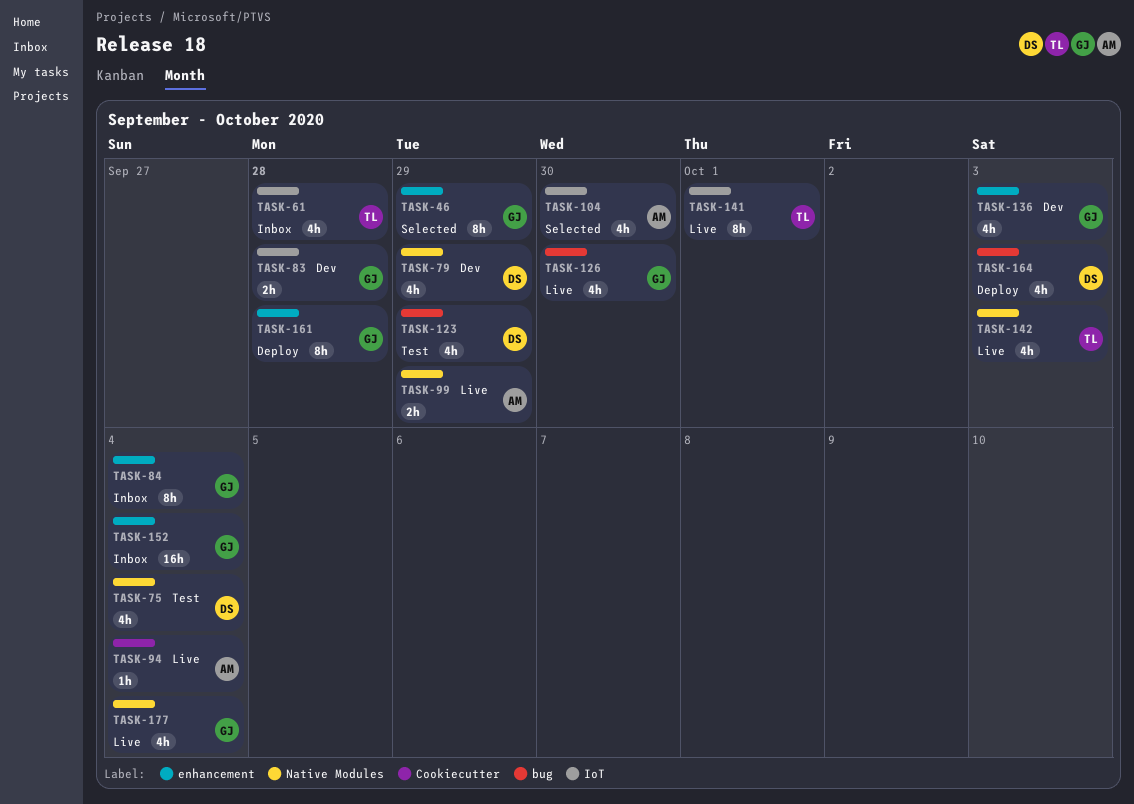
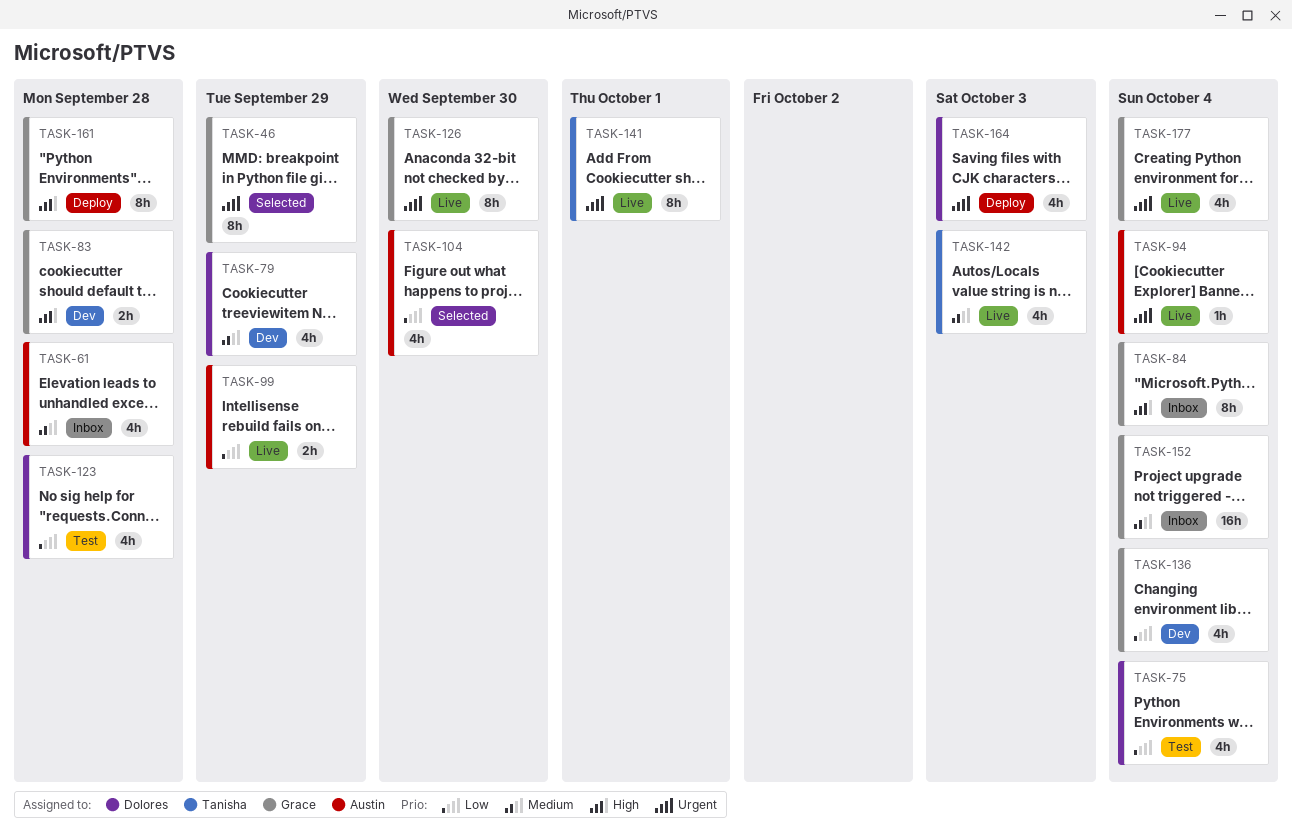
TASK-61, owner: Tanisha -> Austin
TASK-123, due: Sep 29 -> Sep 28
TASK-126, estimate: 4h -> 8h
TASK-136, due: Oct 3 -> Oct 4

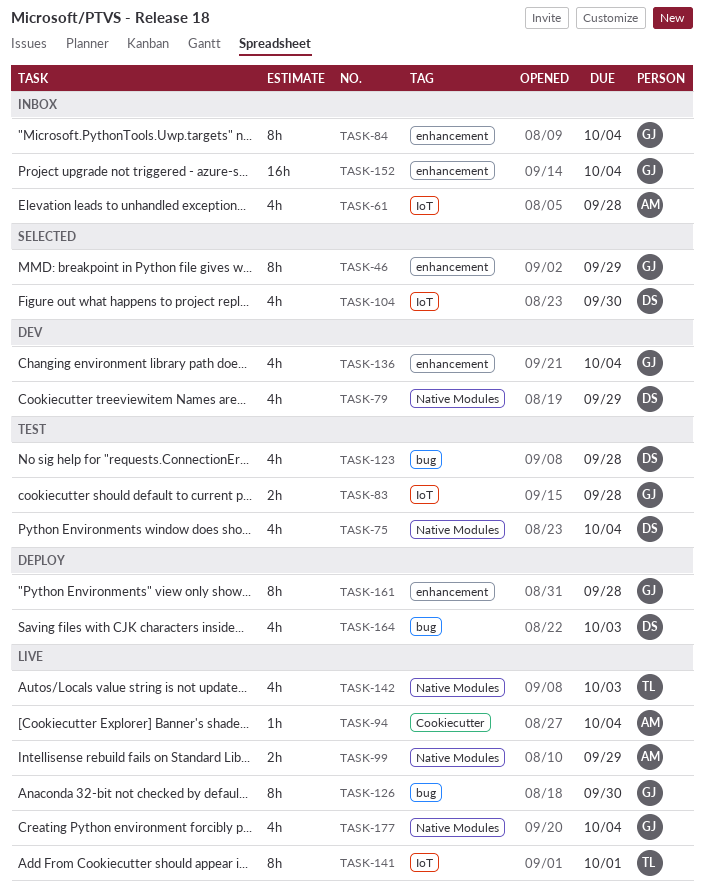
TASK-83, status: Dev -> Test
TASK-104, owner: Austin -> Dolores

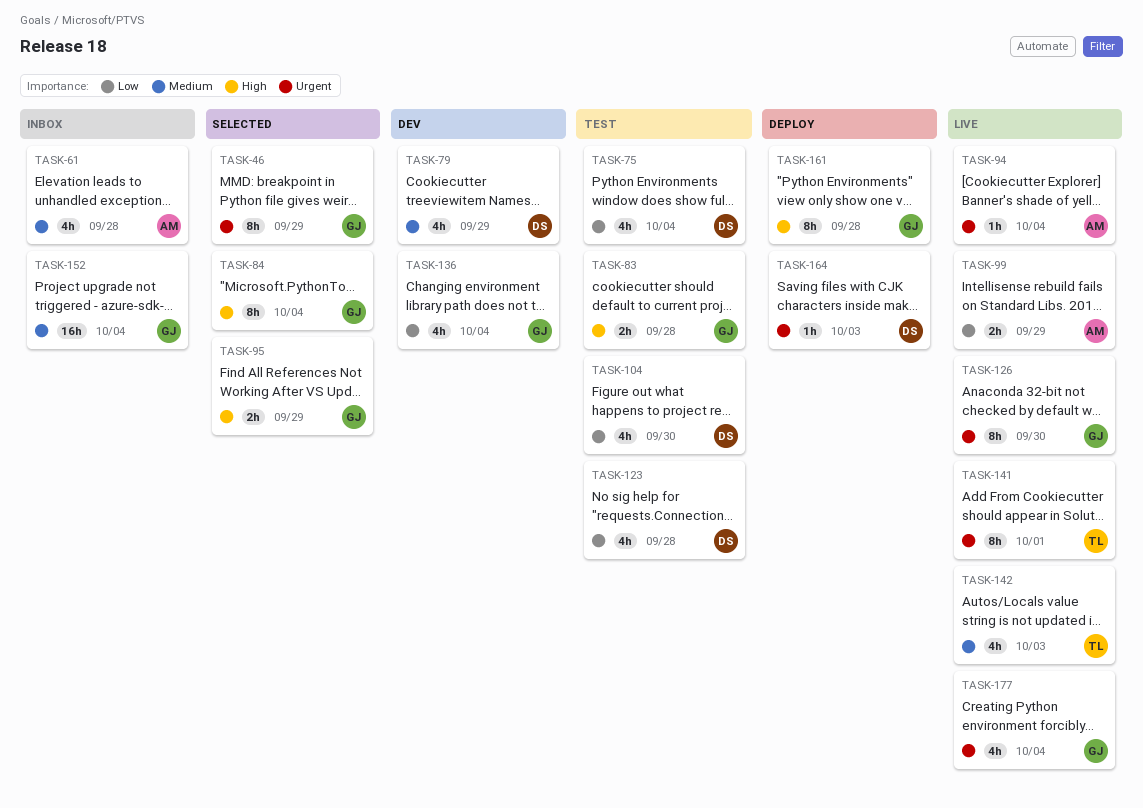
TASK-84, status: Inbox -> Selected
TASK-95: none -> present
TASK-104, status: Selected -> Test
TASK-164, estimate: 4h -> 1h

